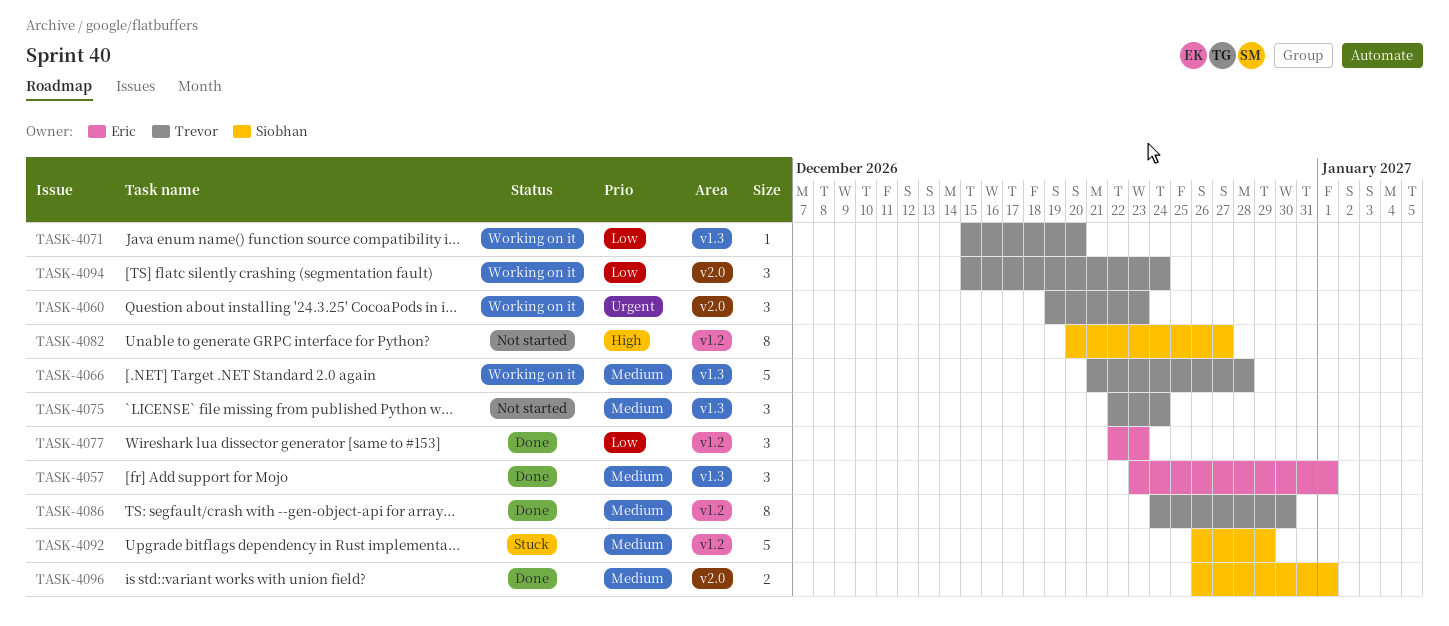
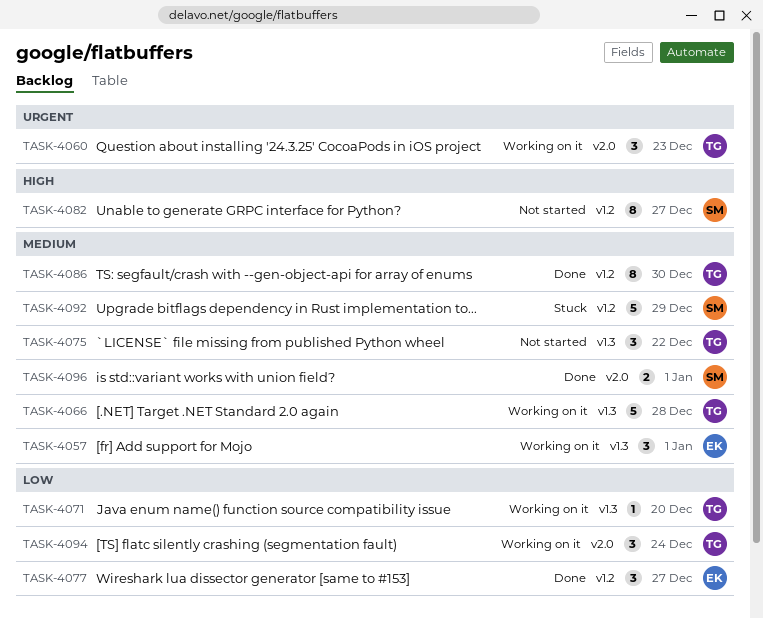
TASK-4057, status: Done -> Working on it
TASK-4075, due: Dec 24 -> Dec 22
TASK-4077, due: Dec 23 -> Dec 27

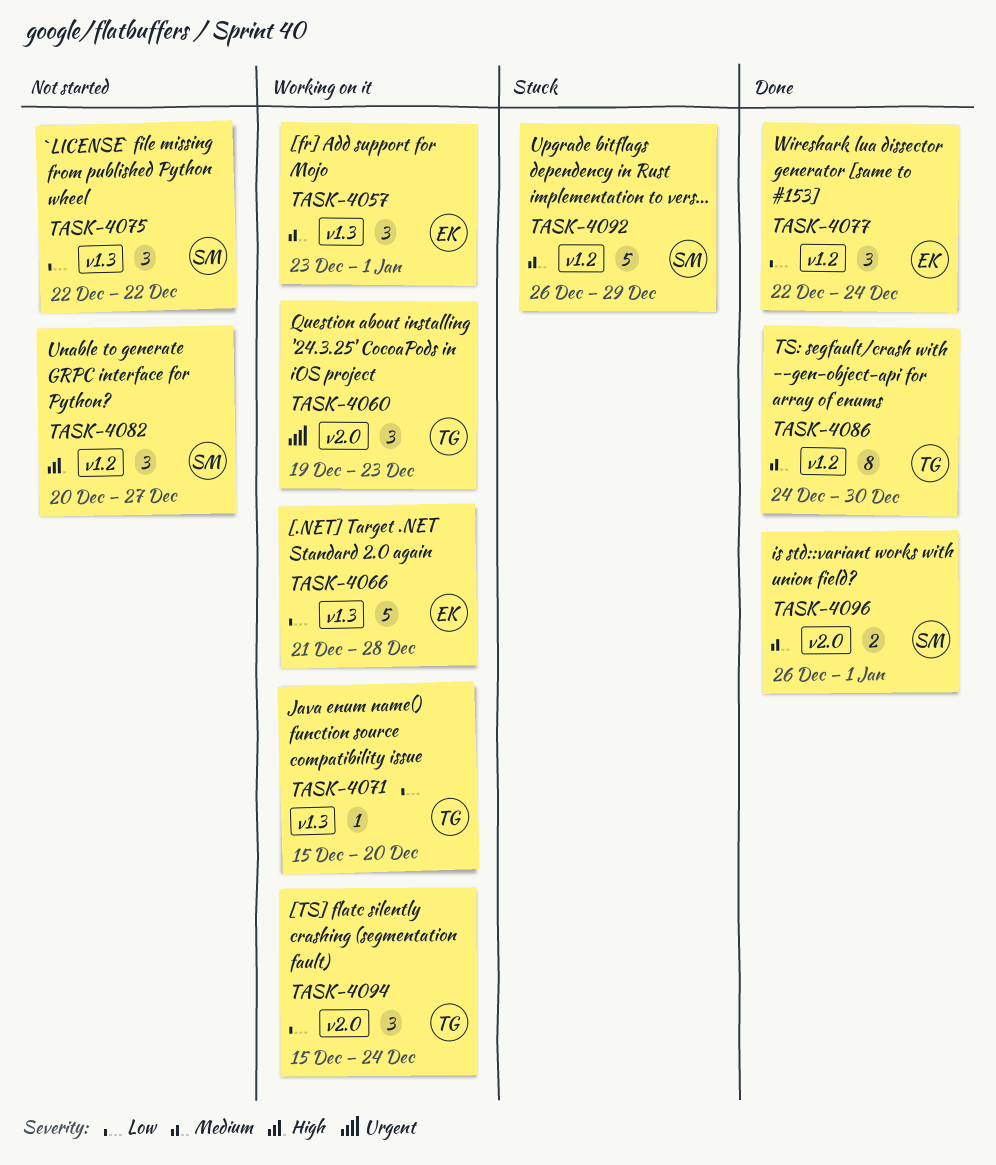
TASK-4066, owner: TG -> EK
TASK-4066, priority: Medium -> Low
TASK-4075, owner: TG -> SM
TASK-4075, priority: Medium -> Low
TASK-4077, due: Dec 27 -> Dec 24
TASK-4082, estimate: 8 -> 3

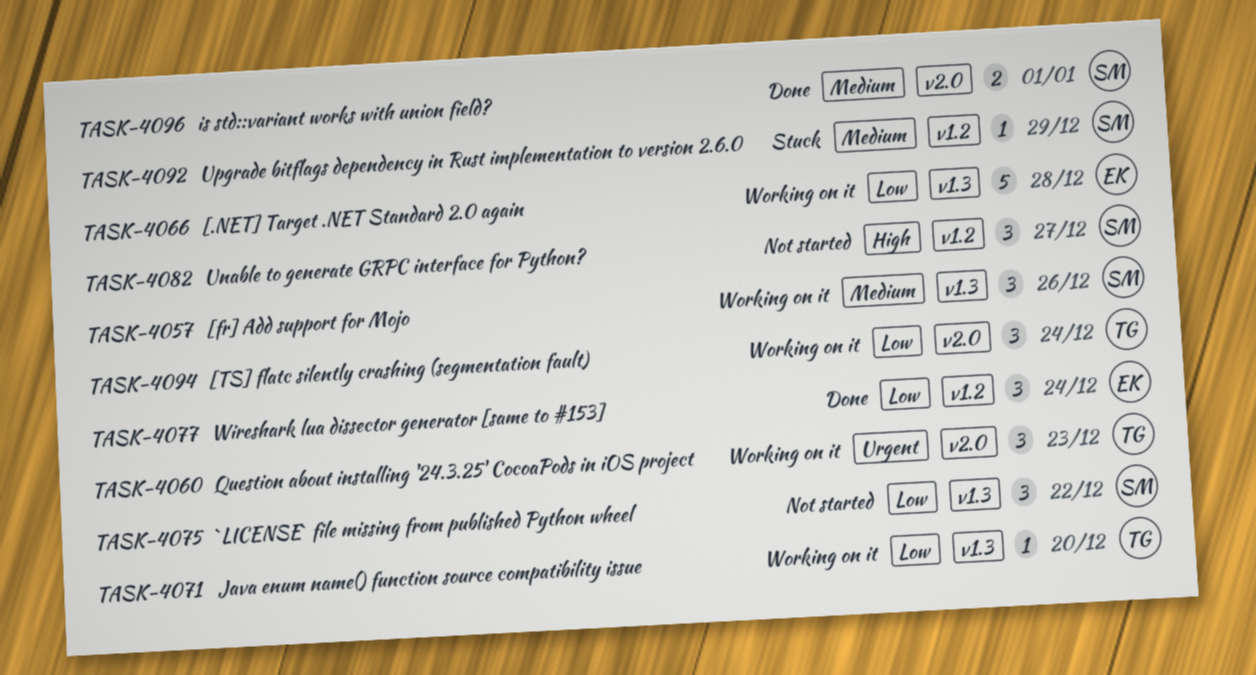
TASK-4057, owner: EK -> SM
TASK-4057, due: Jan 1 -> Dec 26
TASK-4086: present -> none
TASK-4092, estimate: 5 -> 1

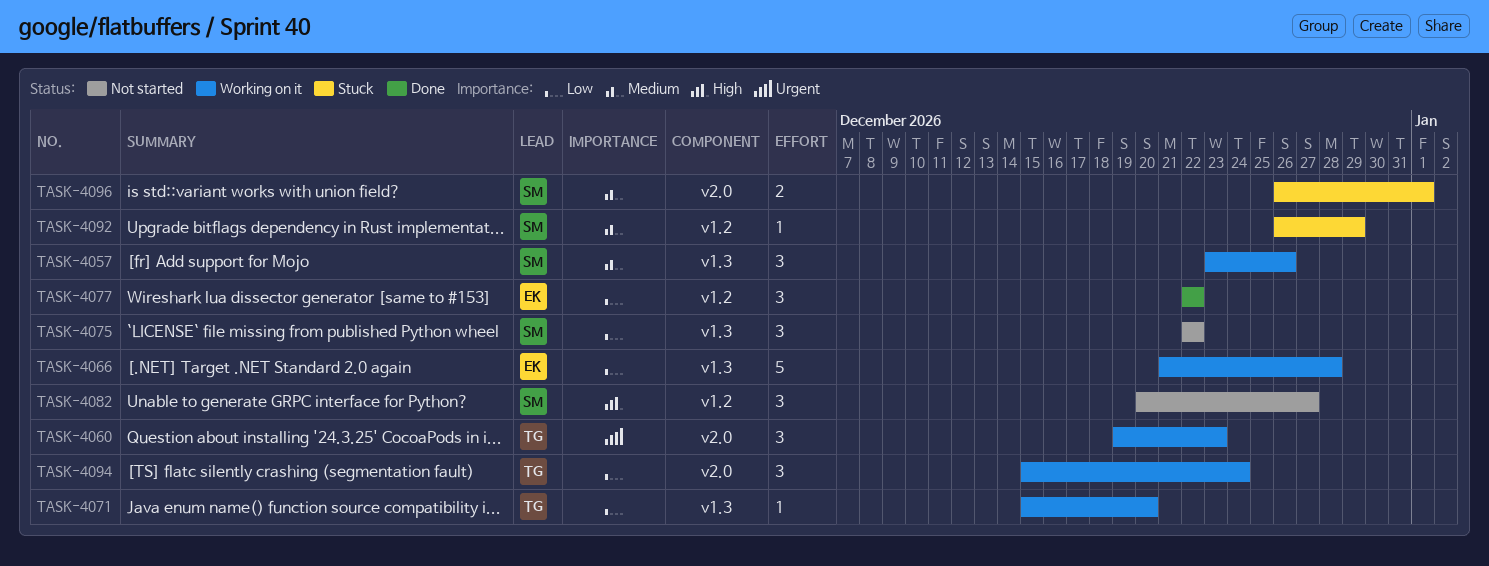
TASK-4077, due: Dec 24 -> Dec 22
TASK-4096, status: Done -> Stuck

